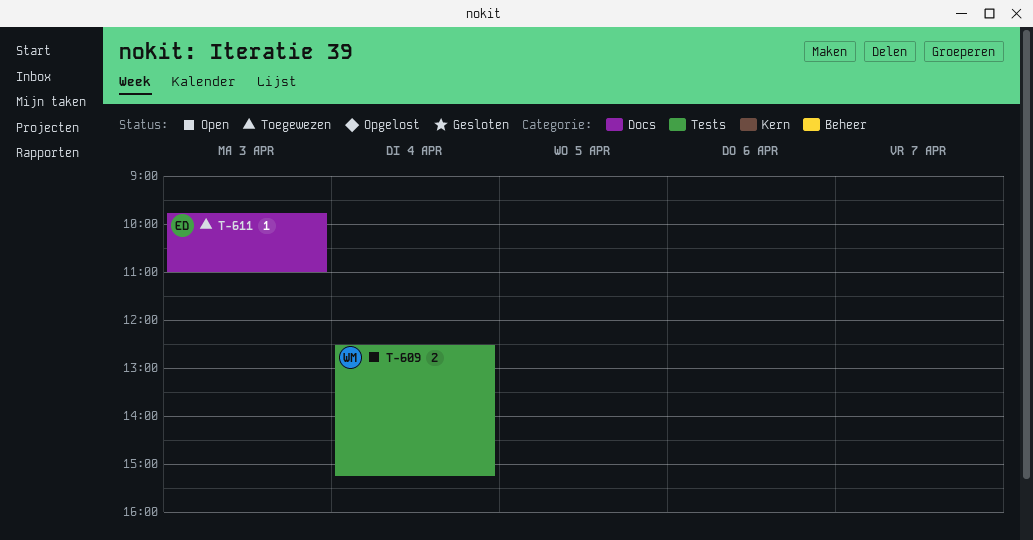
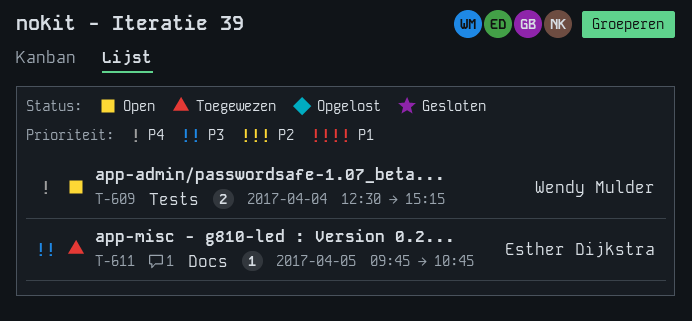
T-611, day: Apr 3 -> Apr 5
T-611, ends: 11:00 -> 10:45

